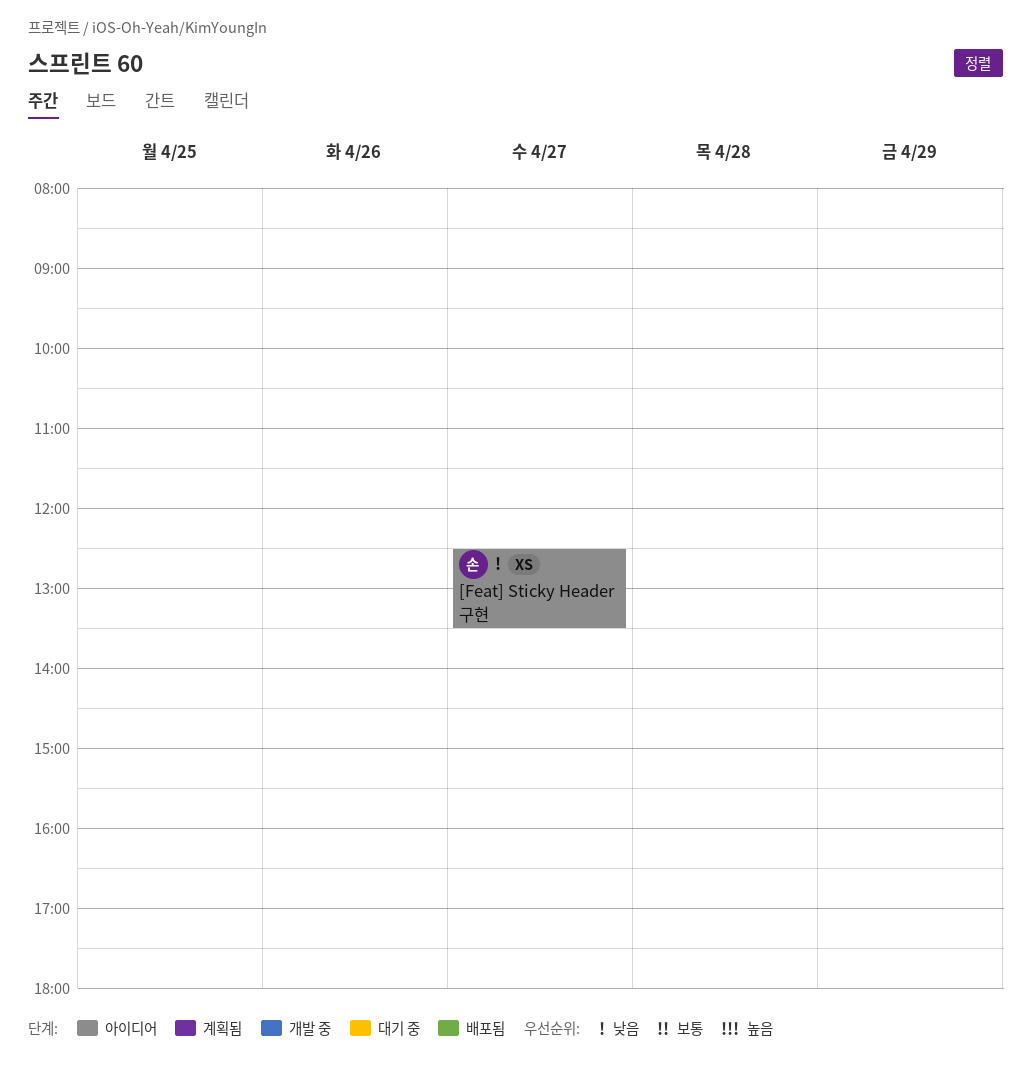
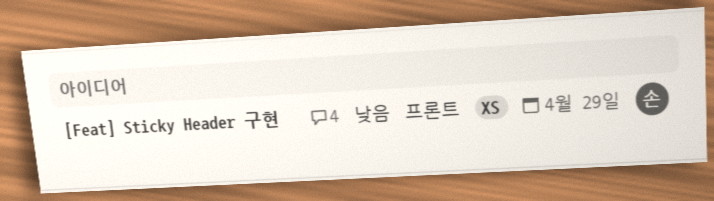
[Feat] Sticky Header 구현, day: Apr 27 -> Apr 29

